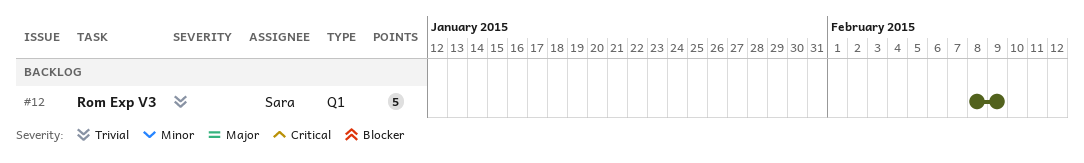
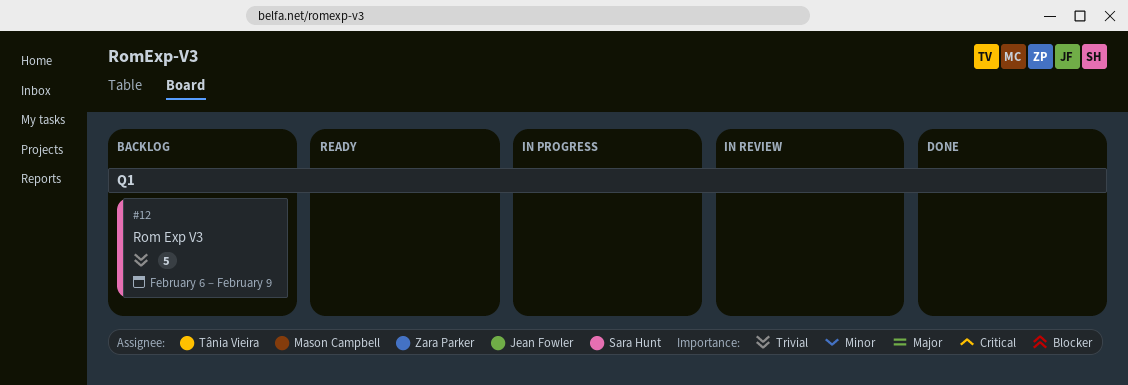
#12, start: Feb 8 -> Feb 6

